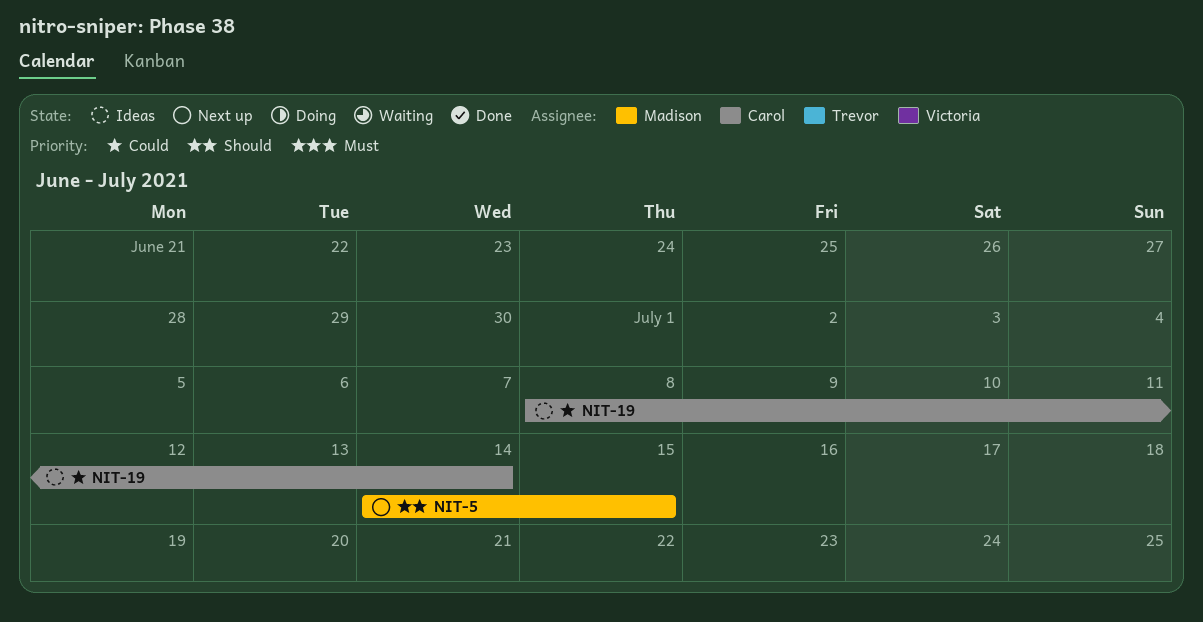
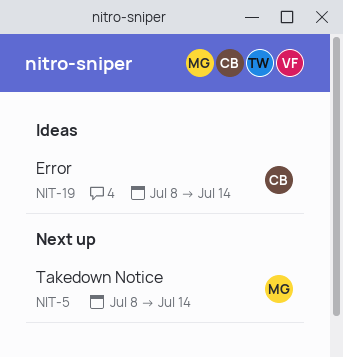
NIT-5, start: Jul 14 -> Jul 8
NIT-5, due: Jul 15 -> Jul 14

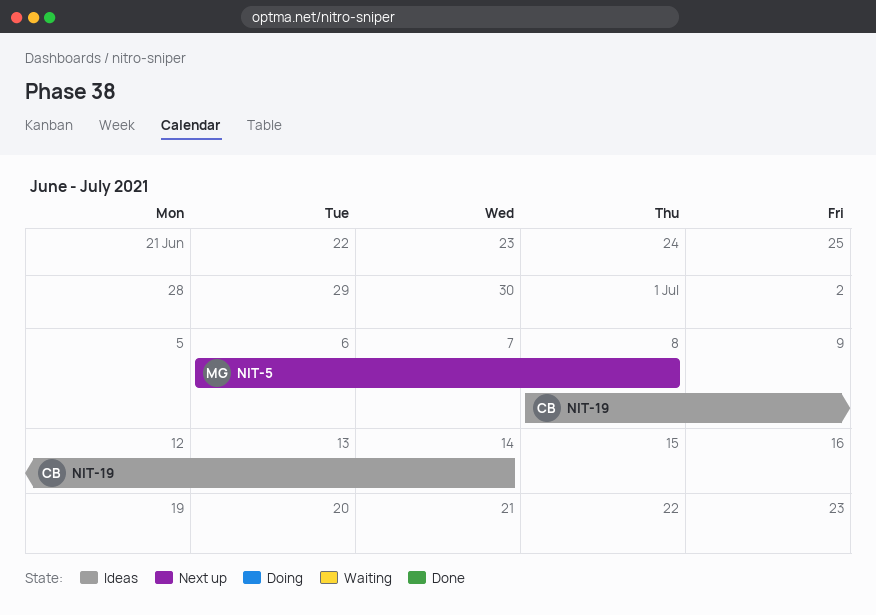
NIT-5, start: Jul 8 -> Jul 6
NIT-5, due: Jul 14 -> Jul 8

